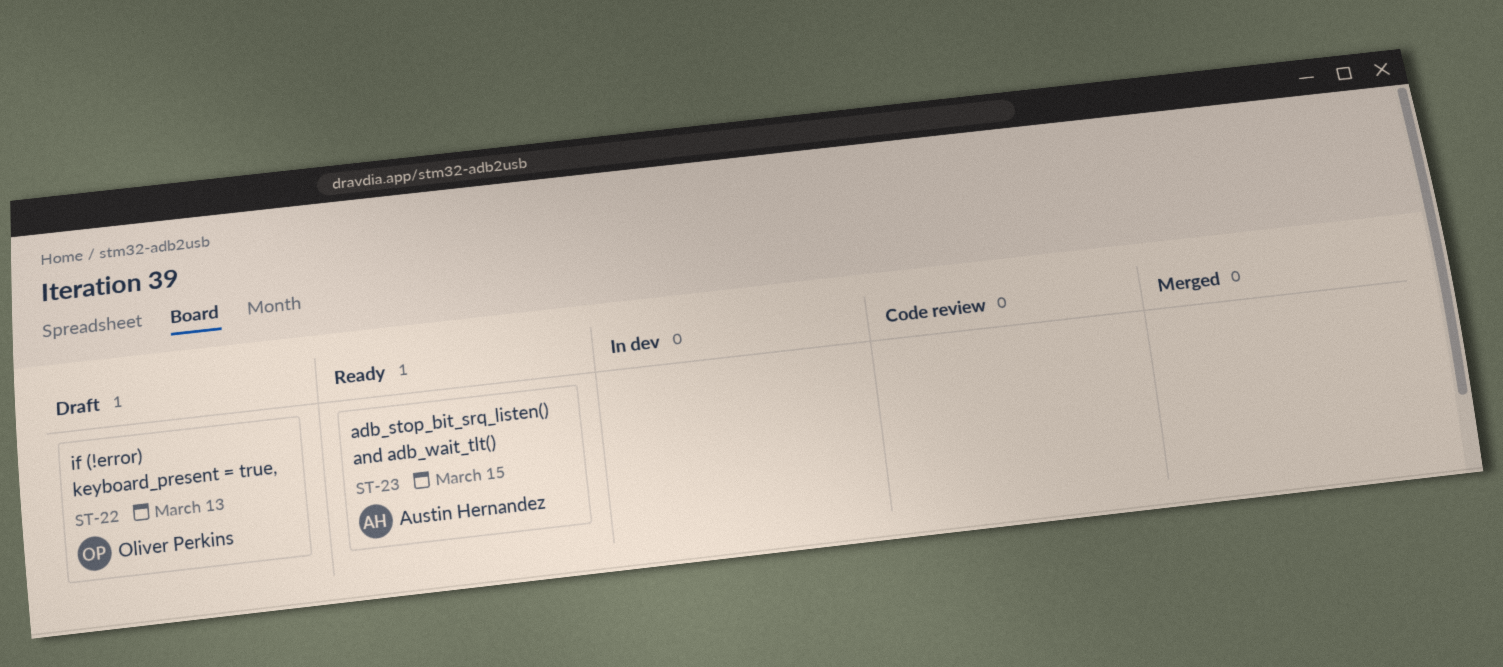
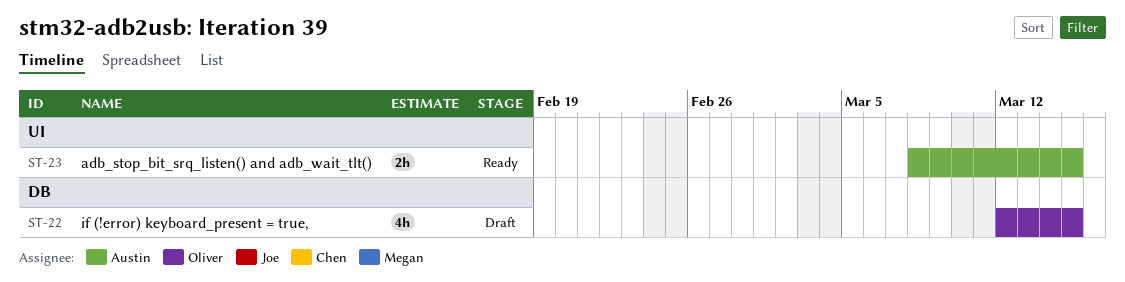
ST-22, due: Mar 13 -> Mar 15

